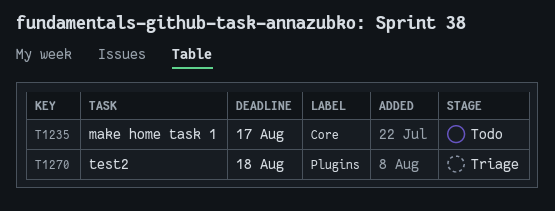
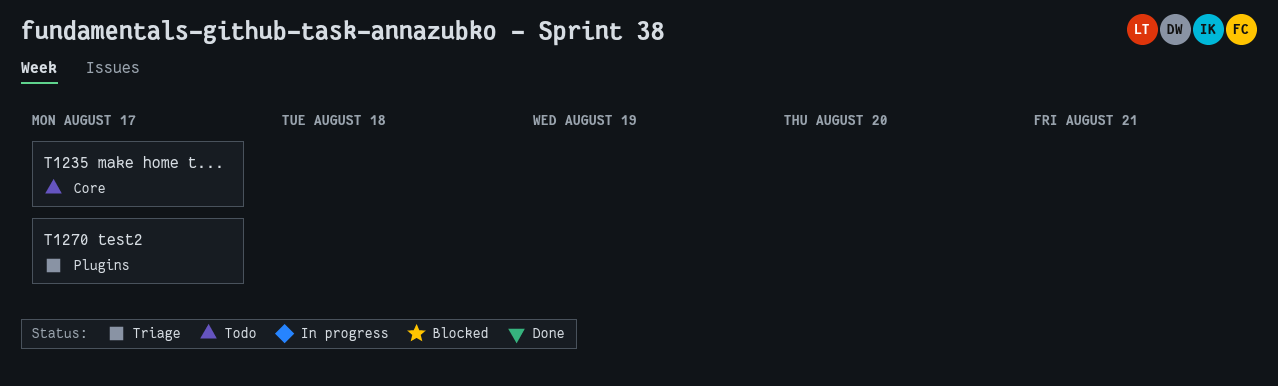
T1270, due: Aug 18 -> Aug 17

